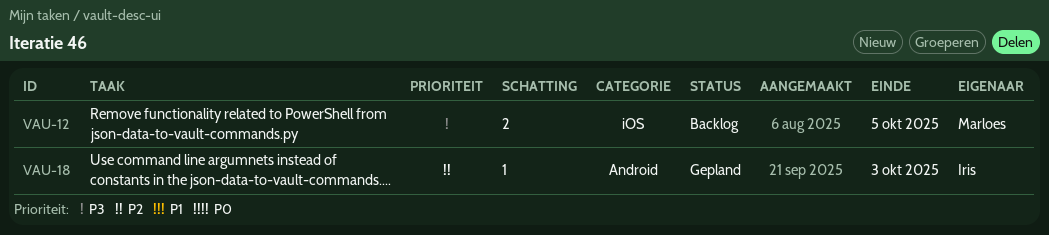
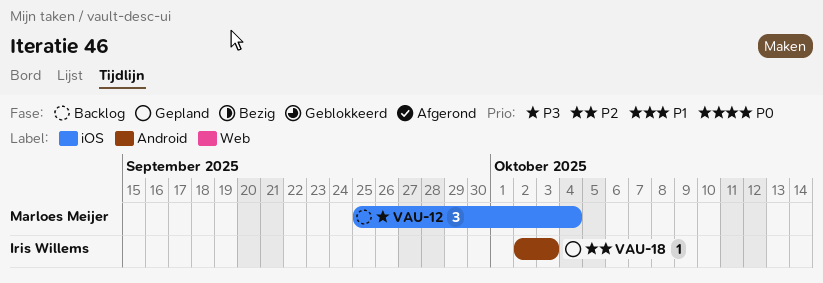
VAU-12, estimate: 2 -> 3
VAU-12, due: Oct 5 -> Oct 4

